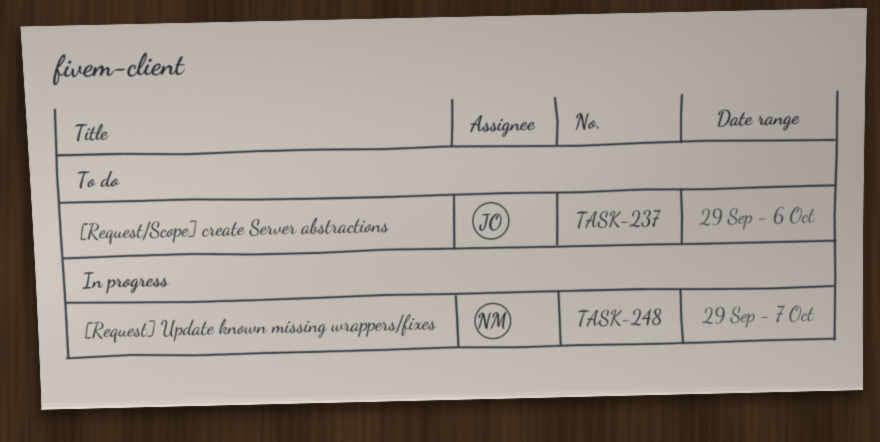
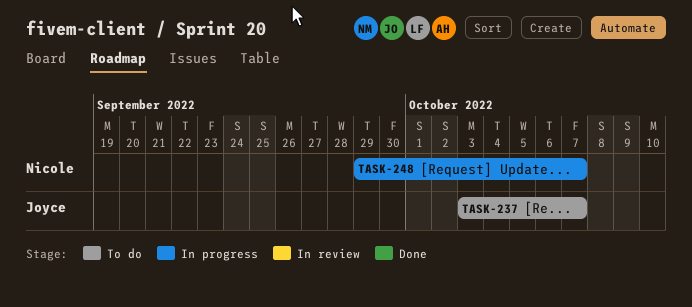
TASK-237, start: Sep 29 -> Oct 3
TASK-237, due: Oct 6 -> Oct 7

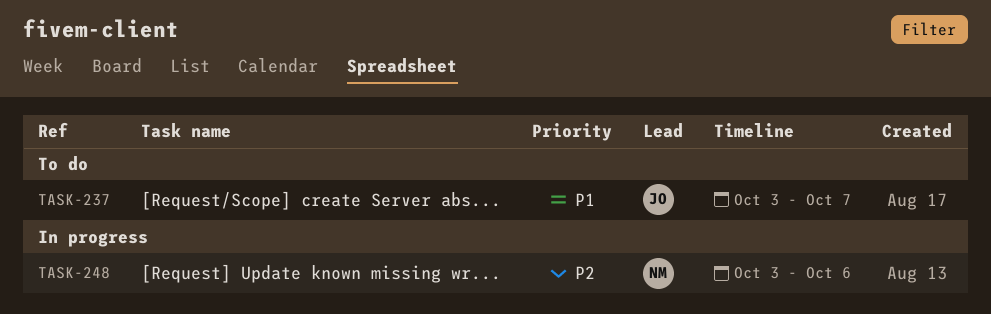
TASK-248, start: Sep 29 -> Oct 3
TASK-248, due: Oct 7 -> Oct 6

